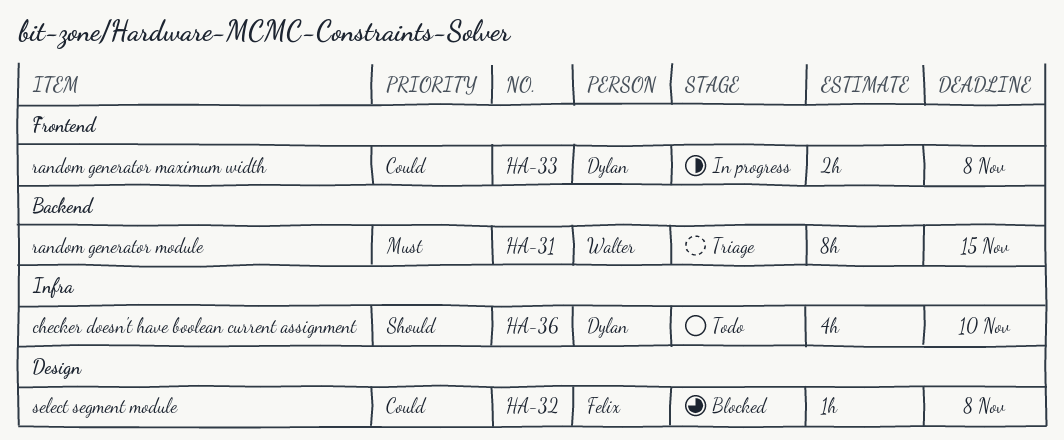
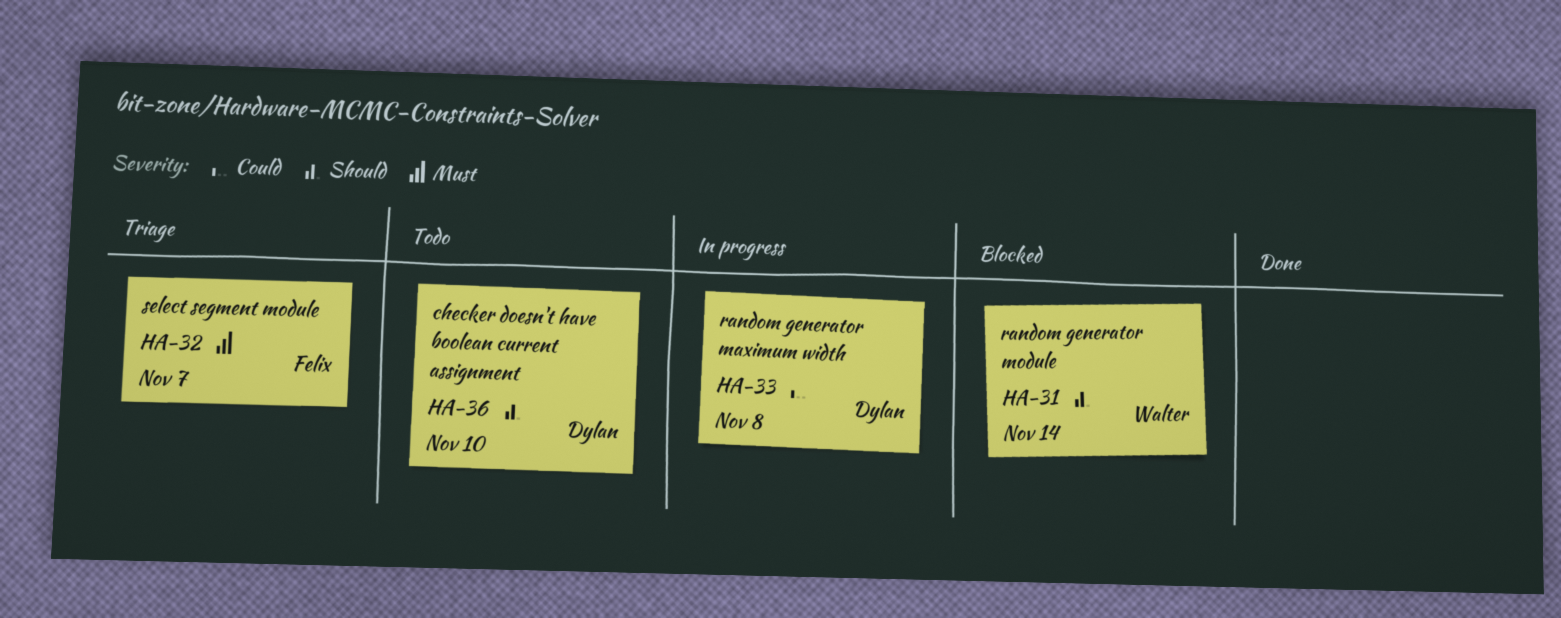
HA-31, status: Triage -> Blocked
HA-31, priority: Must -> Should
HA-31, due: Nov 15 -> Nov 14
HA-32, status: Blocked -> Triage
HA-32, priority: Could -> Must
HA-32, due: Nov 8 -> Nov 7

